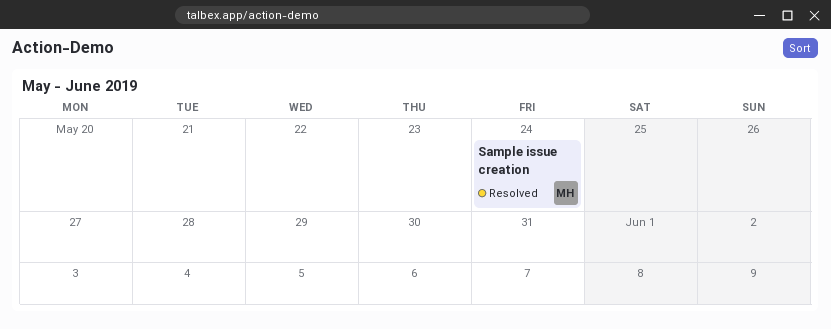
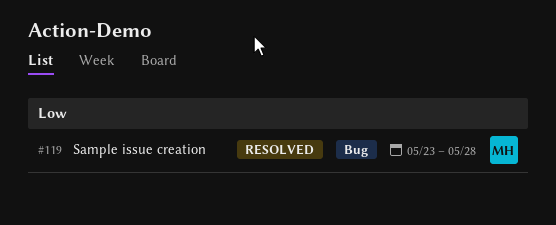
Sample issue creation, due: May 24 -> May 28

